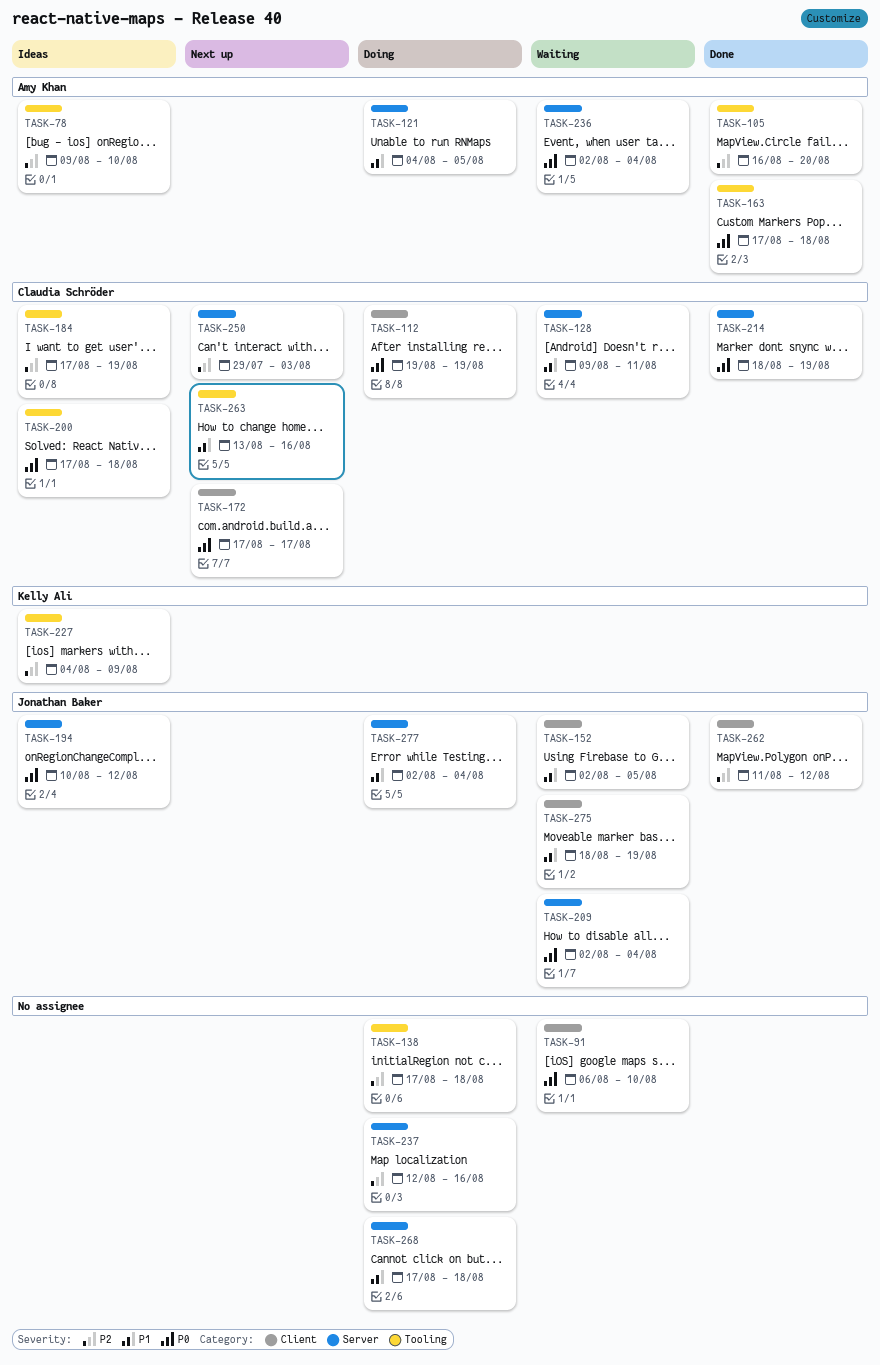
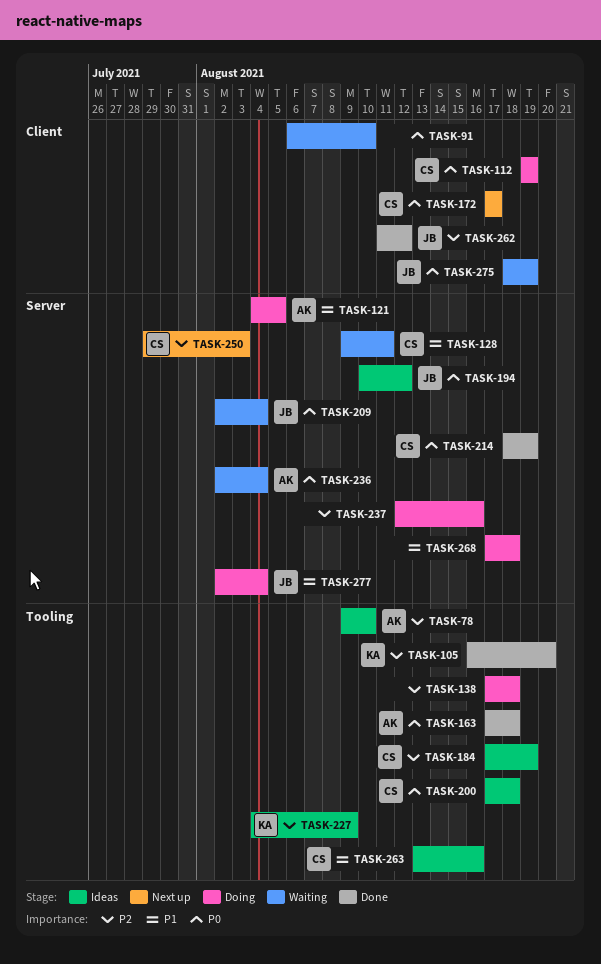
TASK-105, owner: Amy Khan -> Kelly Ali
TASK-152: present -> none
TASK-263, status: Next up -> Ideas
TASK-275, priority: P1 -> P0

